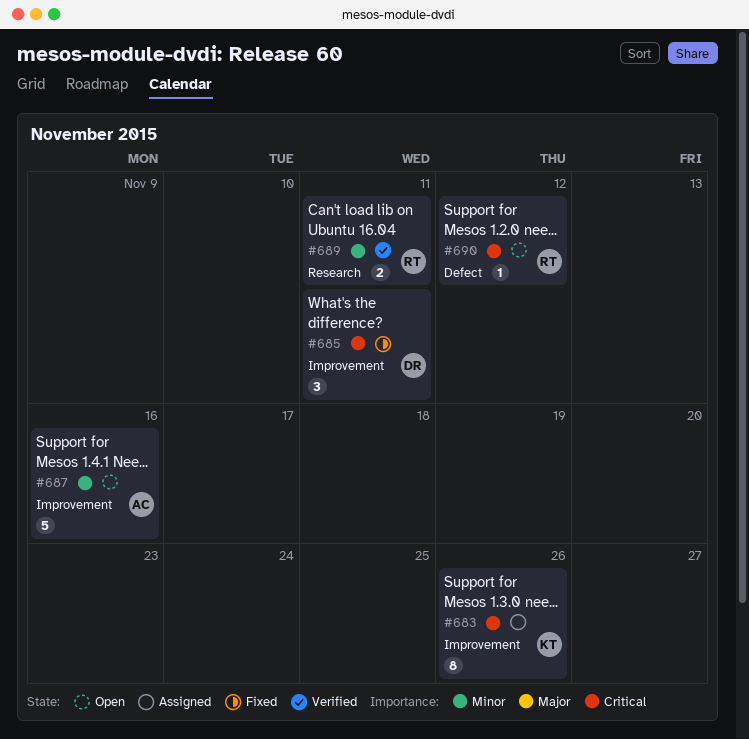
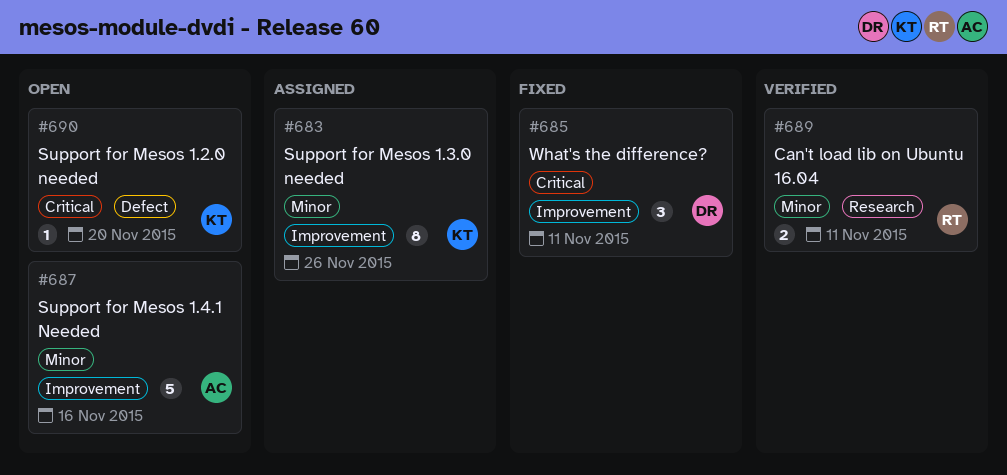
#683, priority: Critical -> Minor
#690, owner: RT -> KT
#690, due: Nov 12 -> Nov 20

